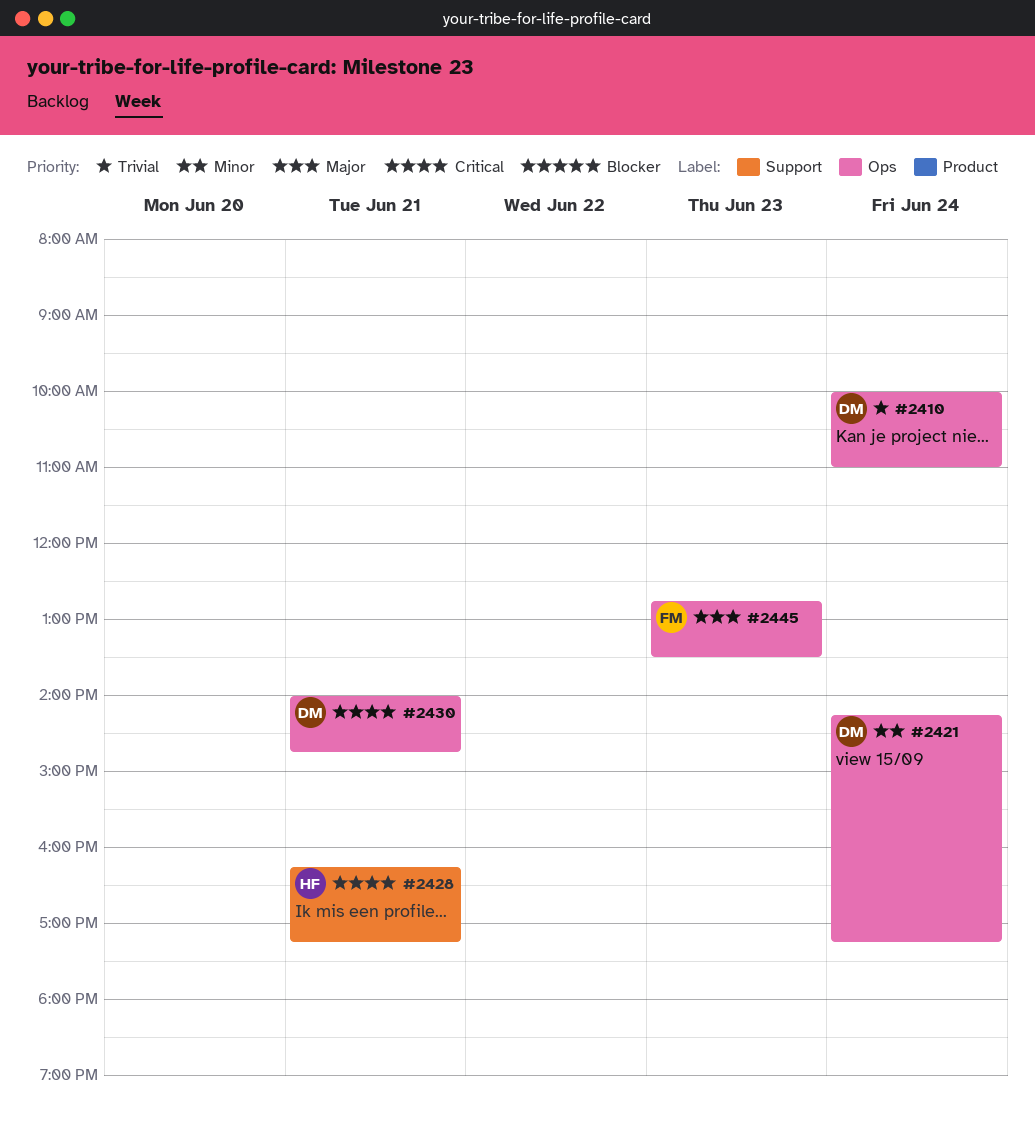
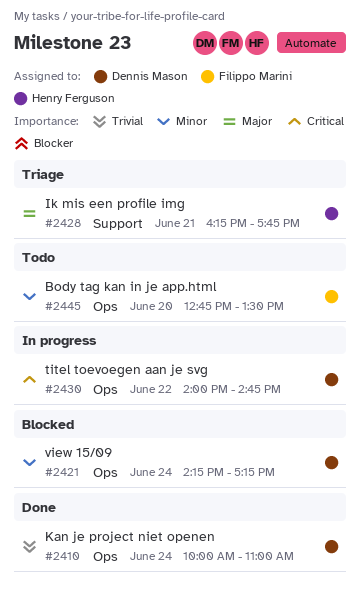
#2428, priority: Critical -> Major
#2428, ends: 17:15 -> 17:45
#2430, day: Jun 21 -> Jun 22
#2445, priority: Major -> Minor
#2445, day: Jun 23 -> Jun 20

